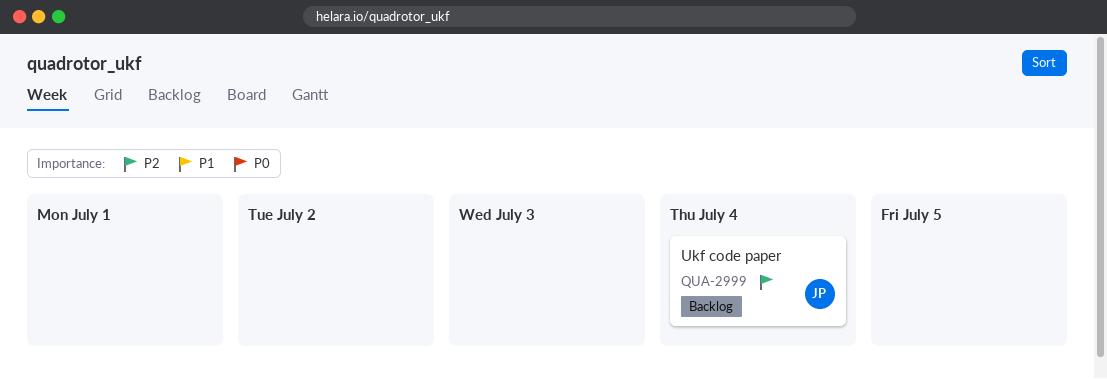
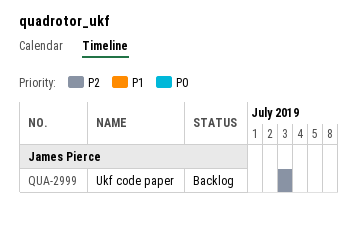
QUA-2999, due: Jul 4 -> Jul 3

